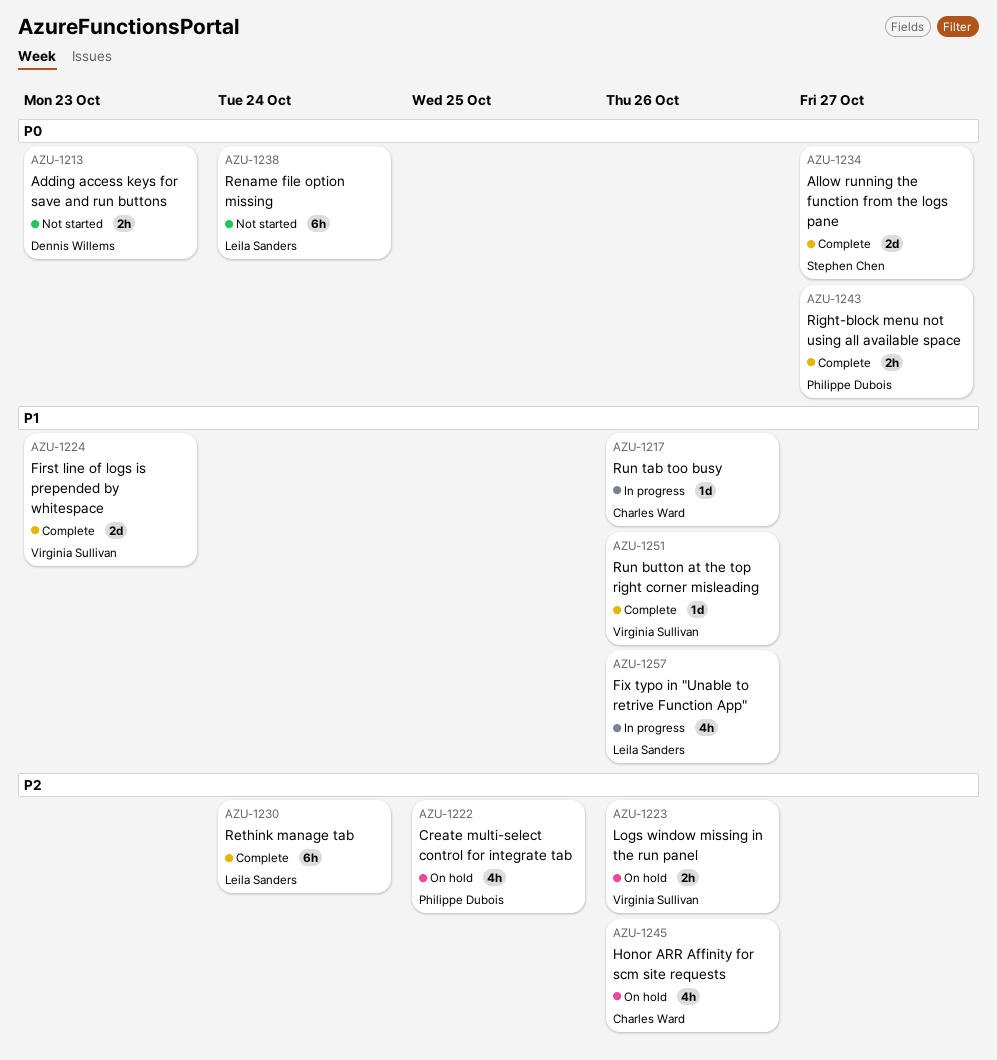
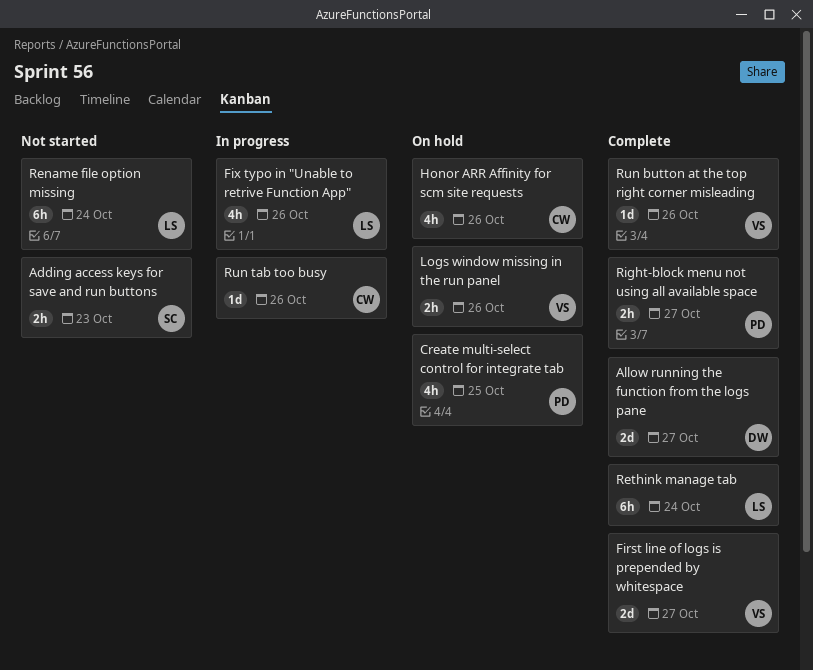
Adding access keys for save and run buttons, owner: Dennis Willems -> Stephen Chen
Allow running the function from the logs pane, owner: Stephen Chen -> Dennis Willems
First line of logs is prepended by whitespace, due: Oct 23 -> Oct 27

